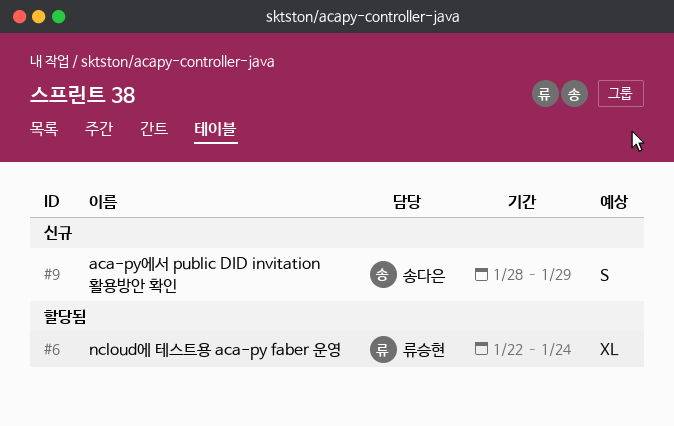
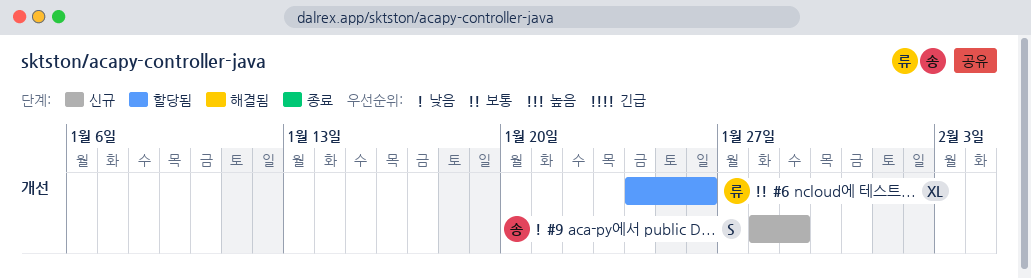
#6, start: Jan 22 -> Jan 24
#6, due: Jan 24 -> Jan 26

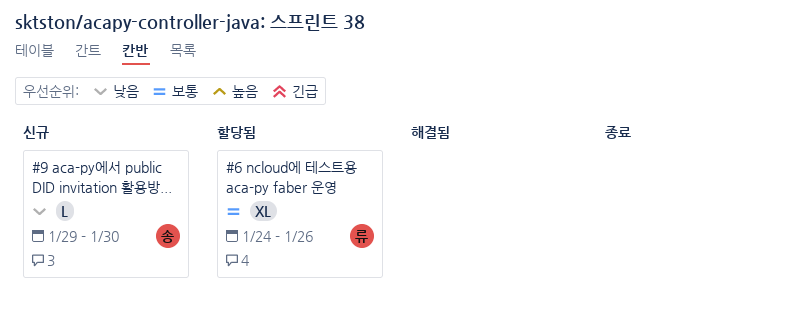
#9, estimate: S -> L
#9, start: Jan 28 -> Jan 29
#9, due: Jan 29 -> Jan 30

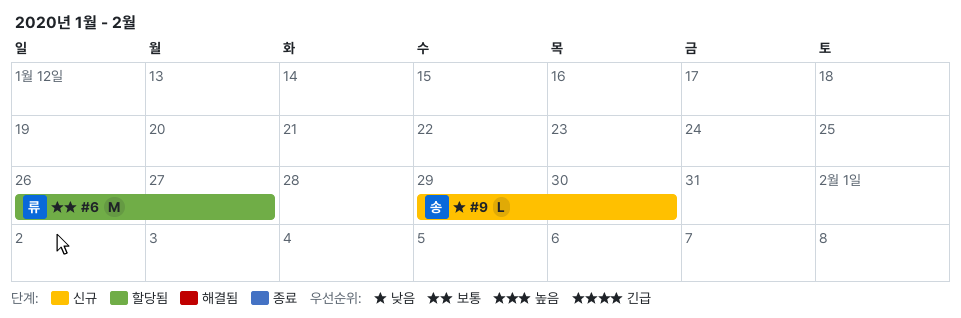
#6, estimate: XL -> M
#6, start: Jan 24 -> Jan 26
#6, due: Jan 26 -> Jan 27

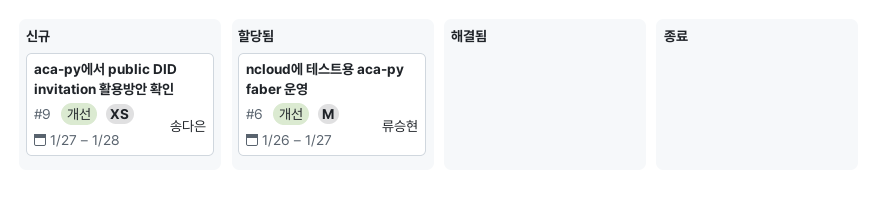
#9, estimate: L -> XS
#9, start: Jan 29 -> Jan 27
#9, due: Jan 30 -> Jan 28

